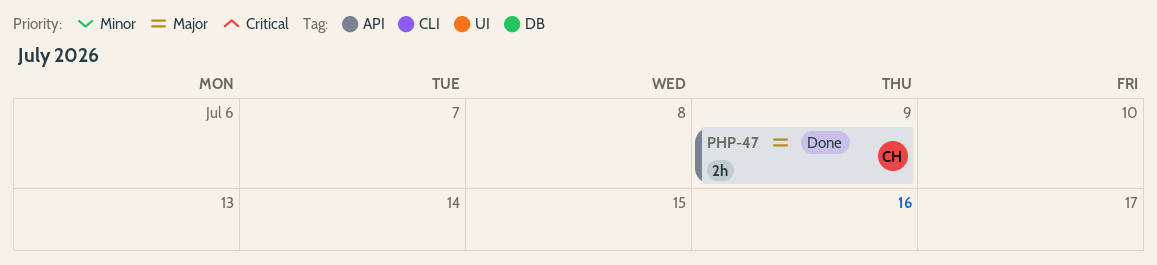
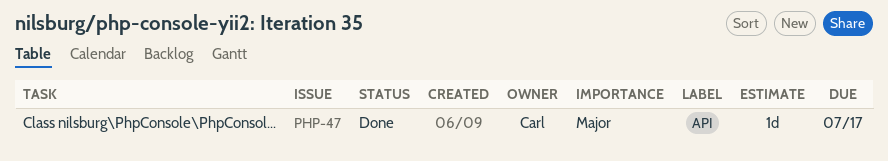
PHP-47, estimate: 2h -> 1d
PHP-47, due: Jul 9 -> Jul 17

